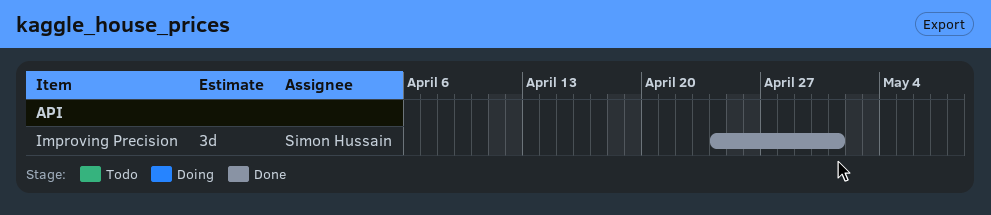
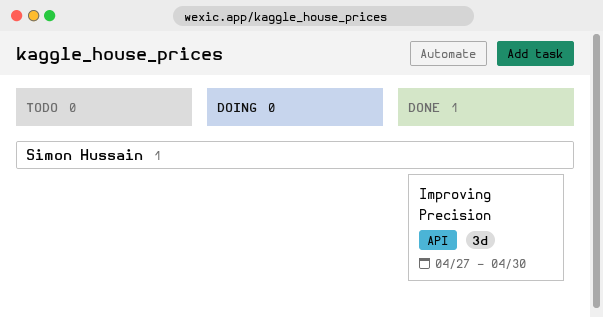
Improving Precision, start: Apr 24 -> Apr 27
Improving Precision, due: May 1 -> Apr 30

